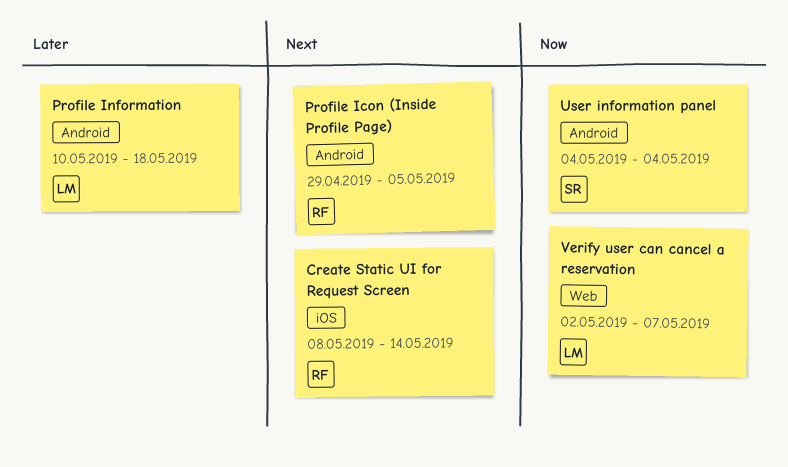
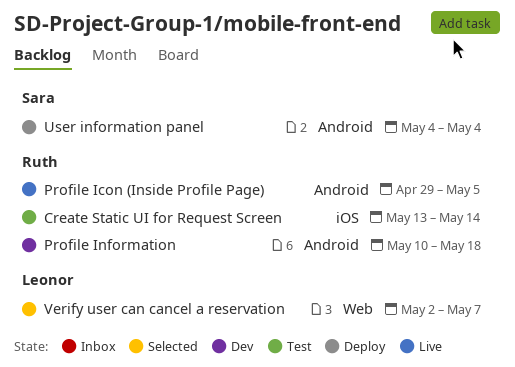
Create Static UI for Request Screen, start: May 8 -> May 13
Profile Information, owner: Leonor -> Ruth

